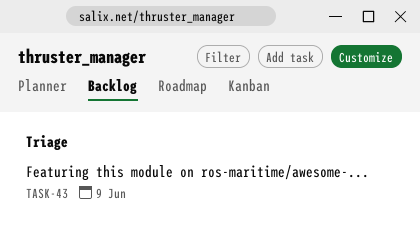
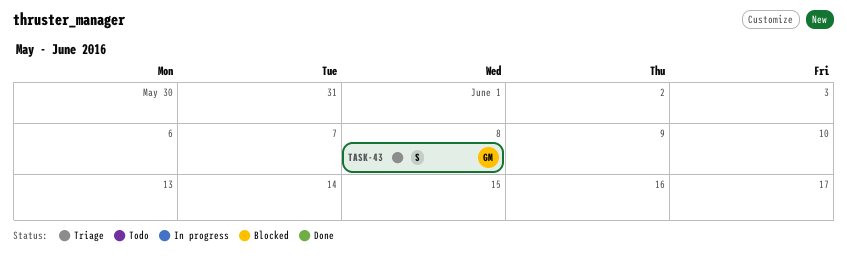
TASK-43, due: Jun 9 -> Jun 8

